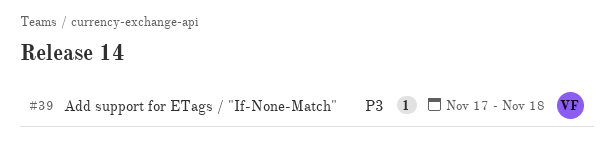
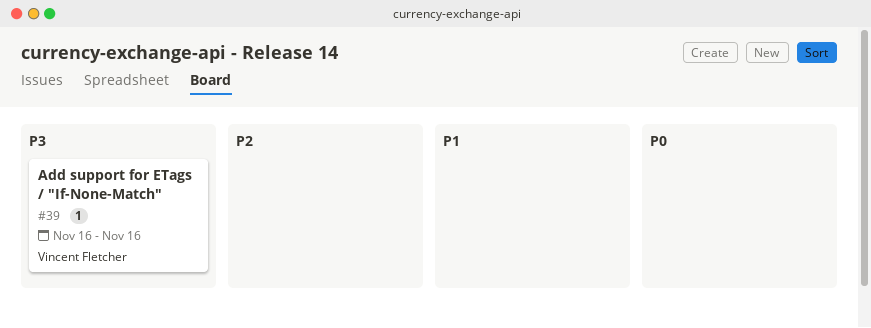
#39, start: Nov 17 -> Nov 16
#39, due: Nov 18 -> Nov 16

